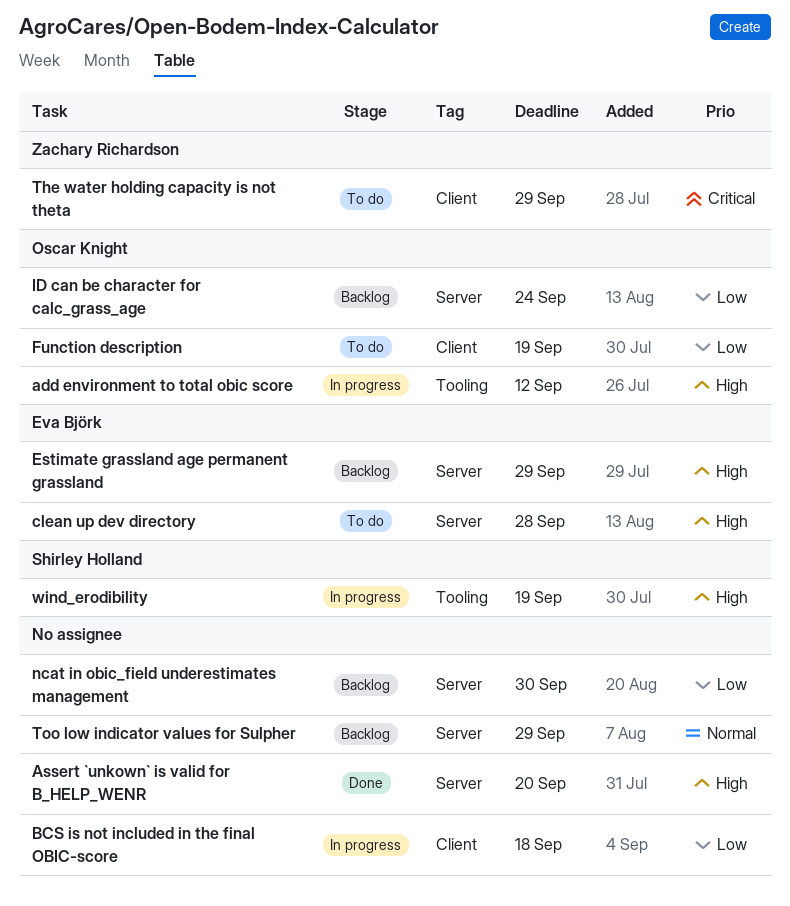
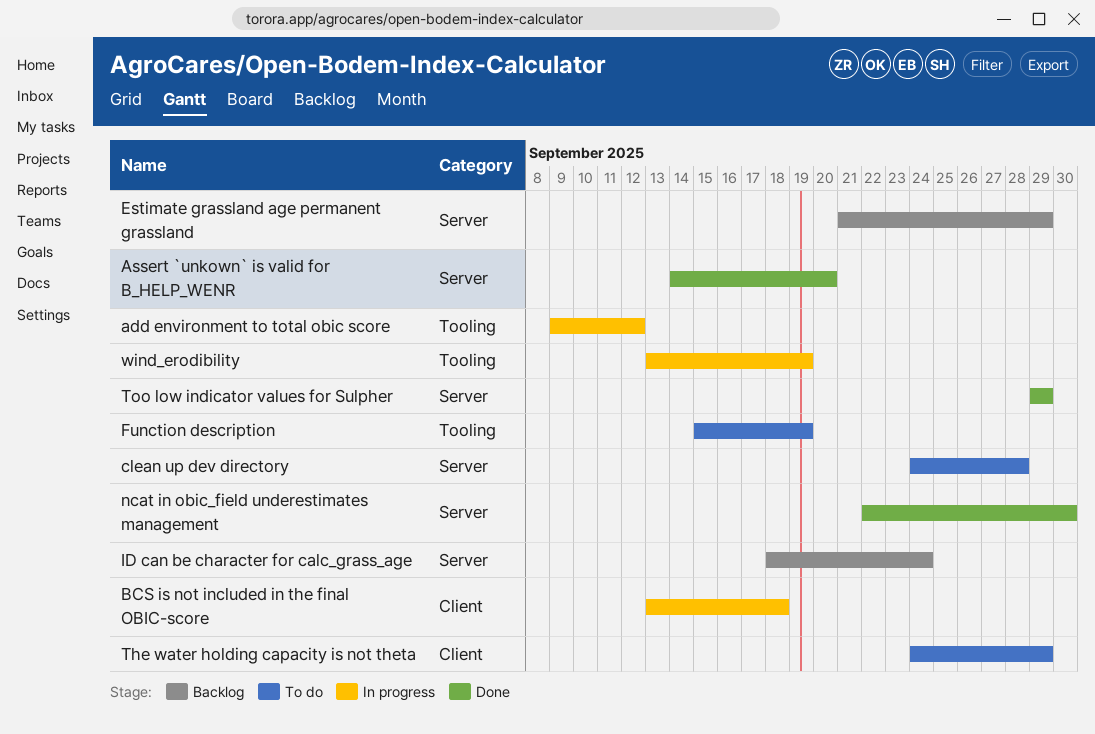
Function description, label: Client -> Tooling
ncat in obic_field underestimates management, status: Backlog -> Done
Too low indicator values for Sulpher, status: Backlog -> Done

